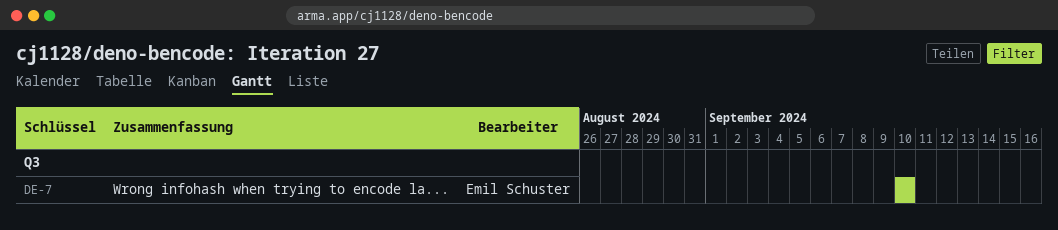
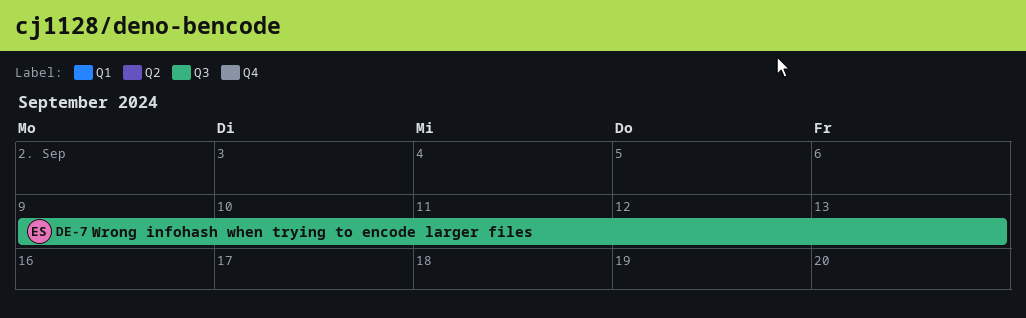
DE-7, start: Sep 10 -> Sep 9
DE-7, due: Sep 10 -> Sep 13

